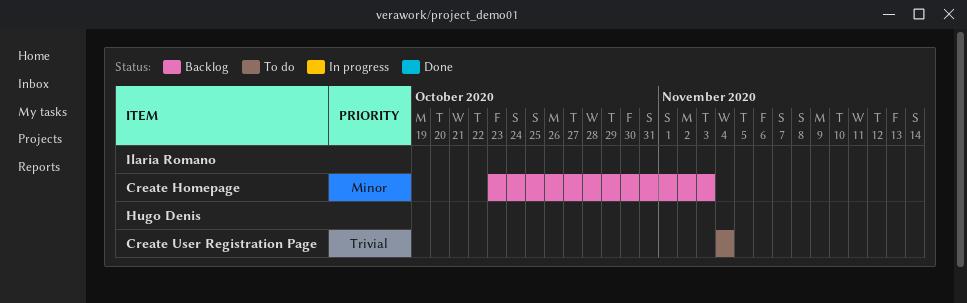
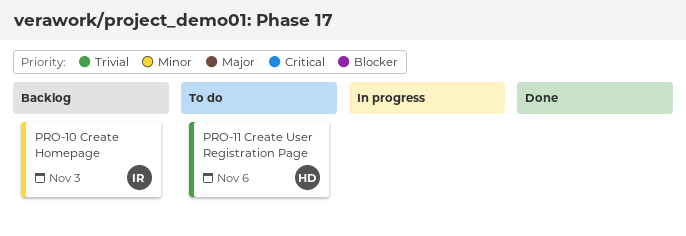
Create User Registration Page, due: Nov 4 -> Nov 6

